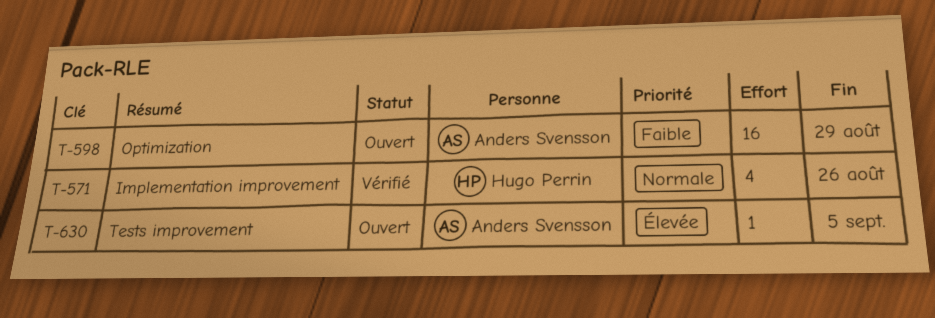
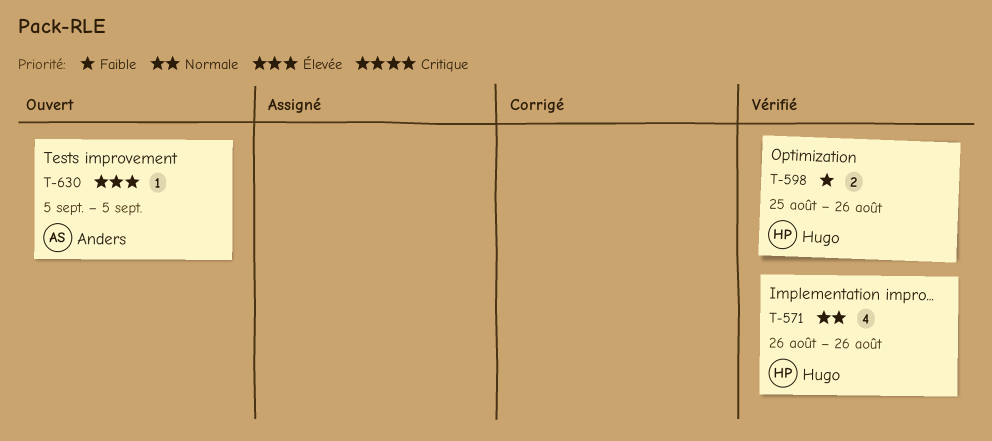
T-598, status: Ouvert -> Vérifié
T-598, owner: Anders Svensson -> Hugo Perrin
T-598, estimate: 16 -> 2
T-598, due: Aug 29 -> Aug 26

